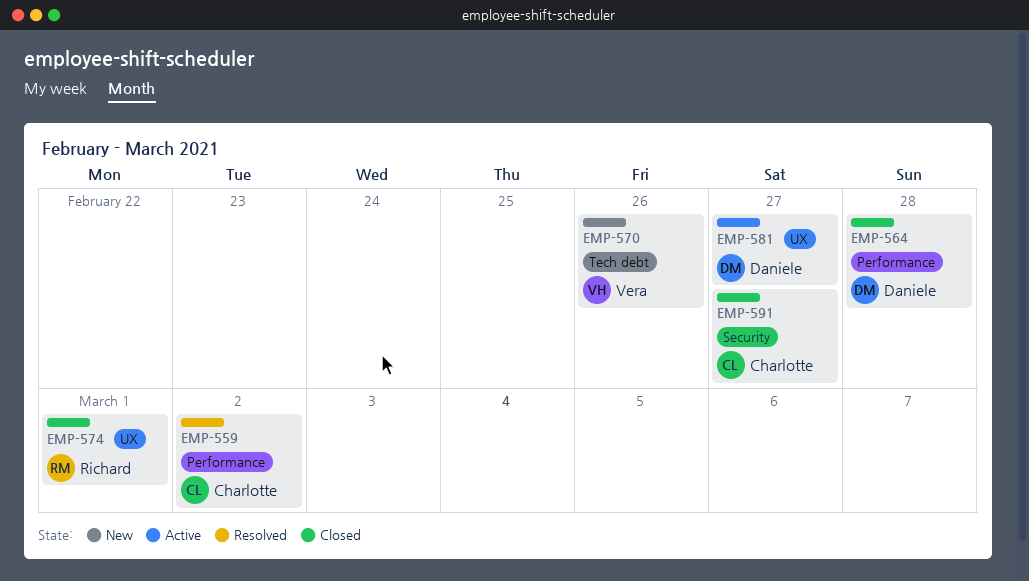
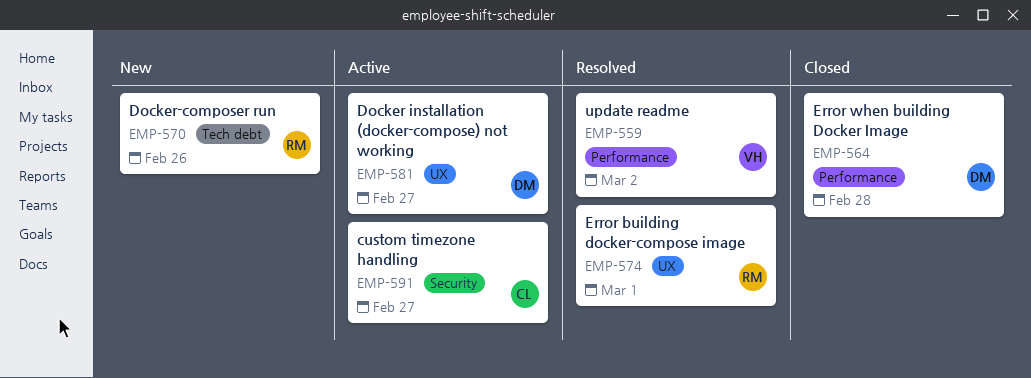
EMP-559, owner: Charlotte -> Vera
EMP-570, owner: Vera -> Richard
EMP-574, status: Closed -> Resolved
EMP-591, status: Closed -> Active

